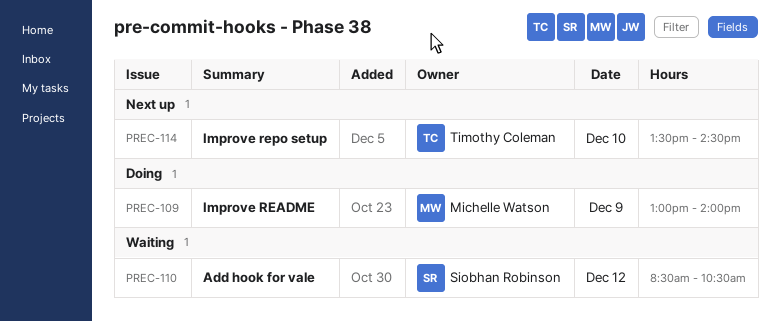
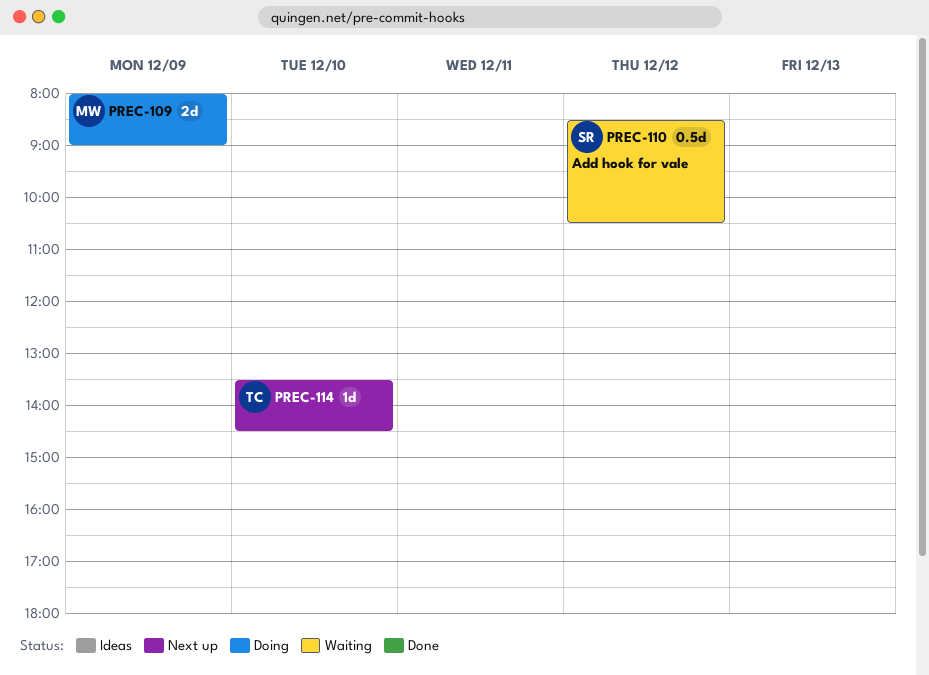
PREC-109, begins: 13:00 -> 08:00
PREC-109, ends: 14:00 -> 09:00

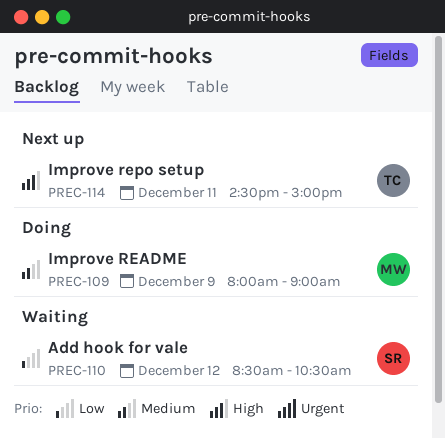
PREC-114, day: Dec 10 -> Dec 11
PREC-114, begins: 13:30 -> 14:30
PREC-114, ends: 14:30 -> 15:00

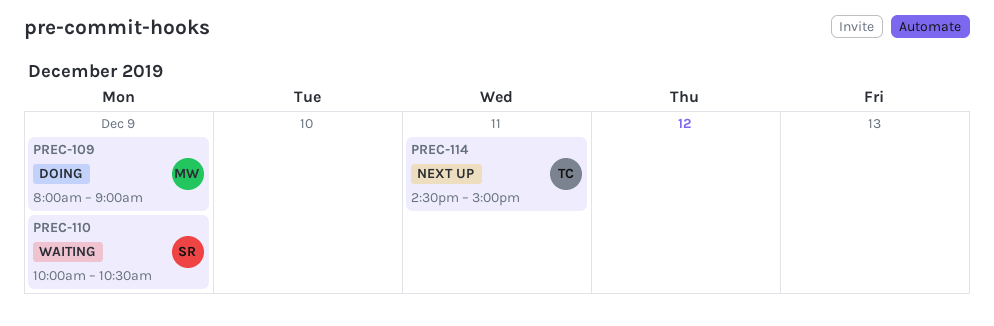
PREC-110, day: Dec 12 -> Dec 9
PREC-110, begins: 08:30 -> 10:00

